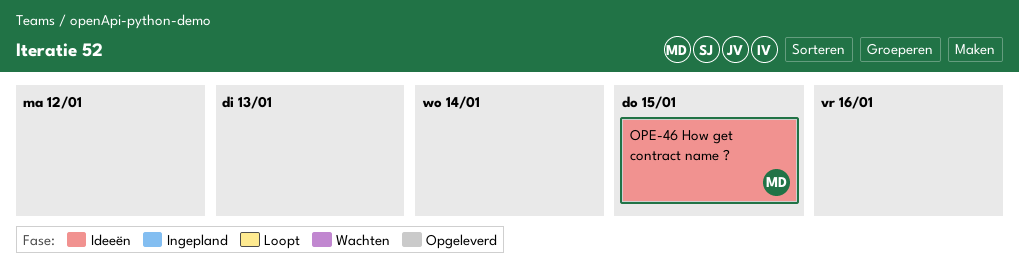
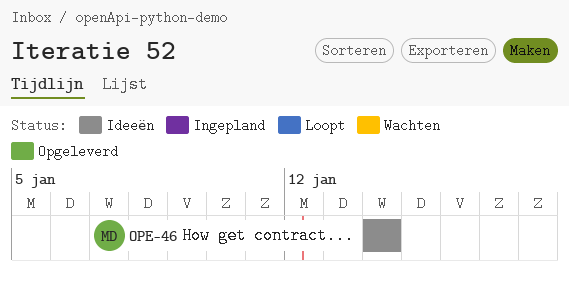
OPE-46, due: Jan 15 -> Jan 14

